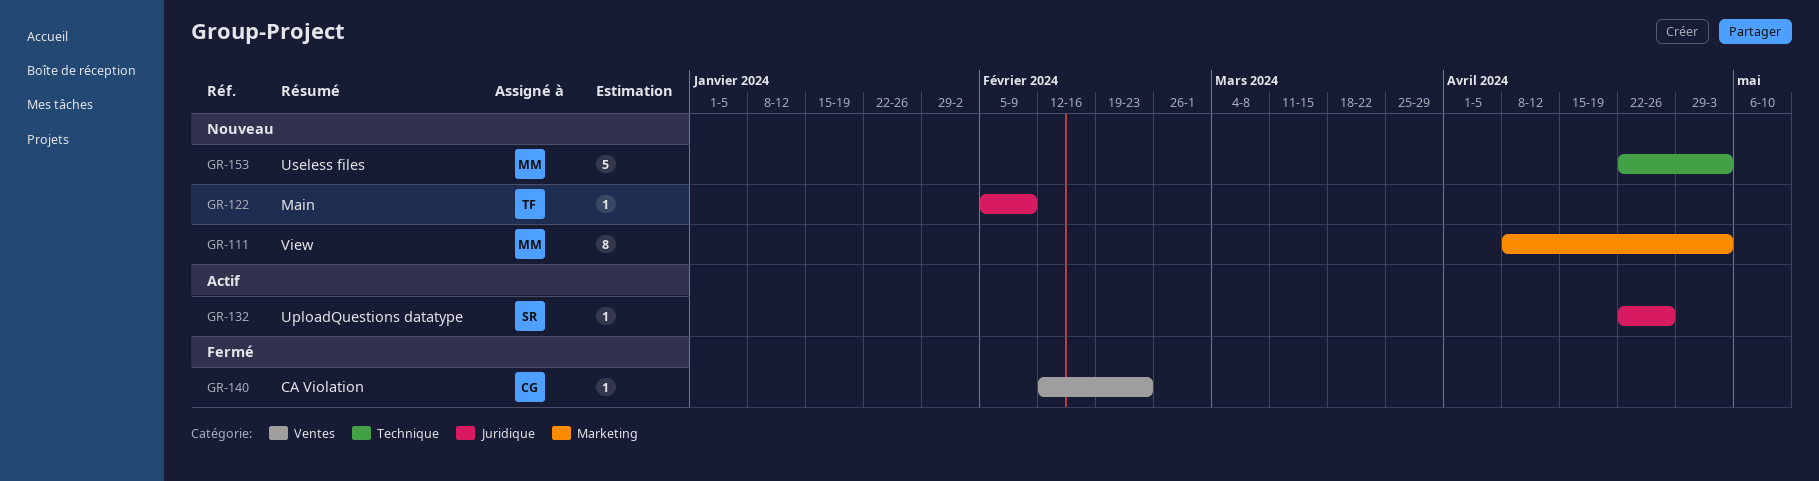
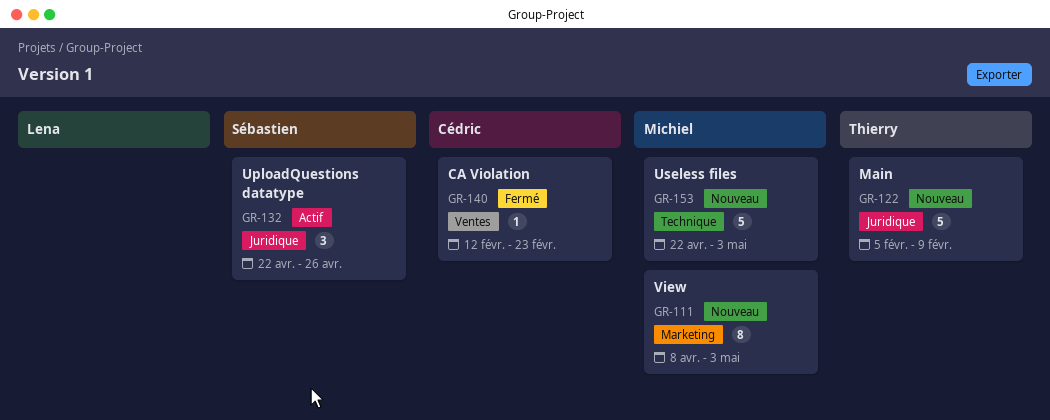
GR-122, estimate: 1 -> 5
GR-132, estimate: 1 -> 3

